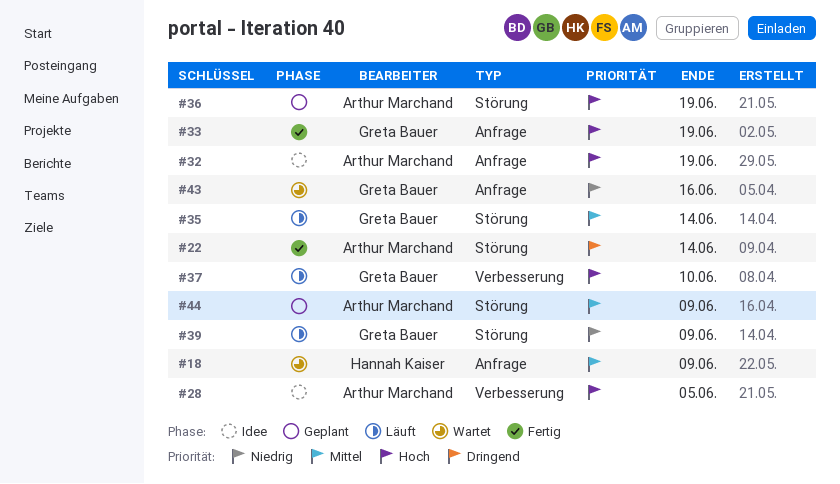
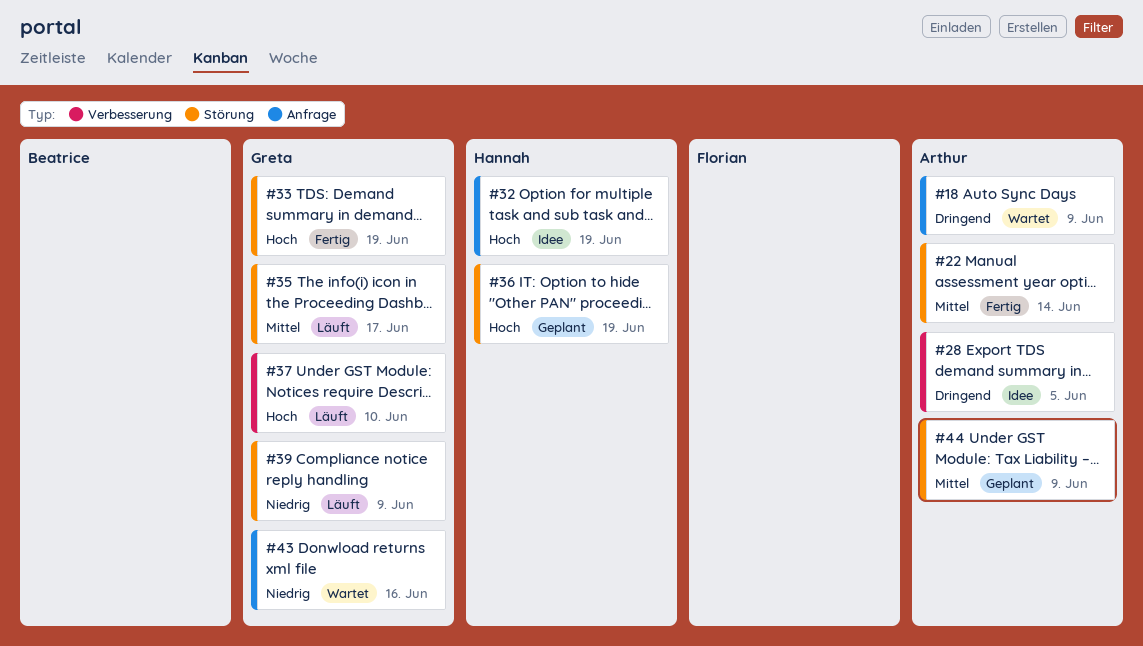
#18, owner: Hannah Kaiser -> Arthur Marchand
#18, priority: Mittel -> Dringend
#22, priority: Dringend -> Mittel
#28, priority: Hoch -> Dringend
#32, owner: Arthur Marchand -> Hannah Kaiser
#33, label: Anfrage -> Störung
#35, due: Jun 14 -> Jun 17
#36, owner: Arthur Marchand -> Hannah Kaiser

